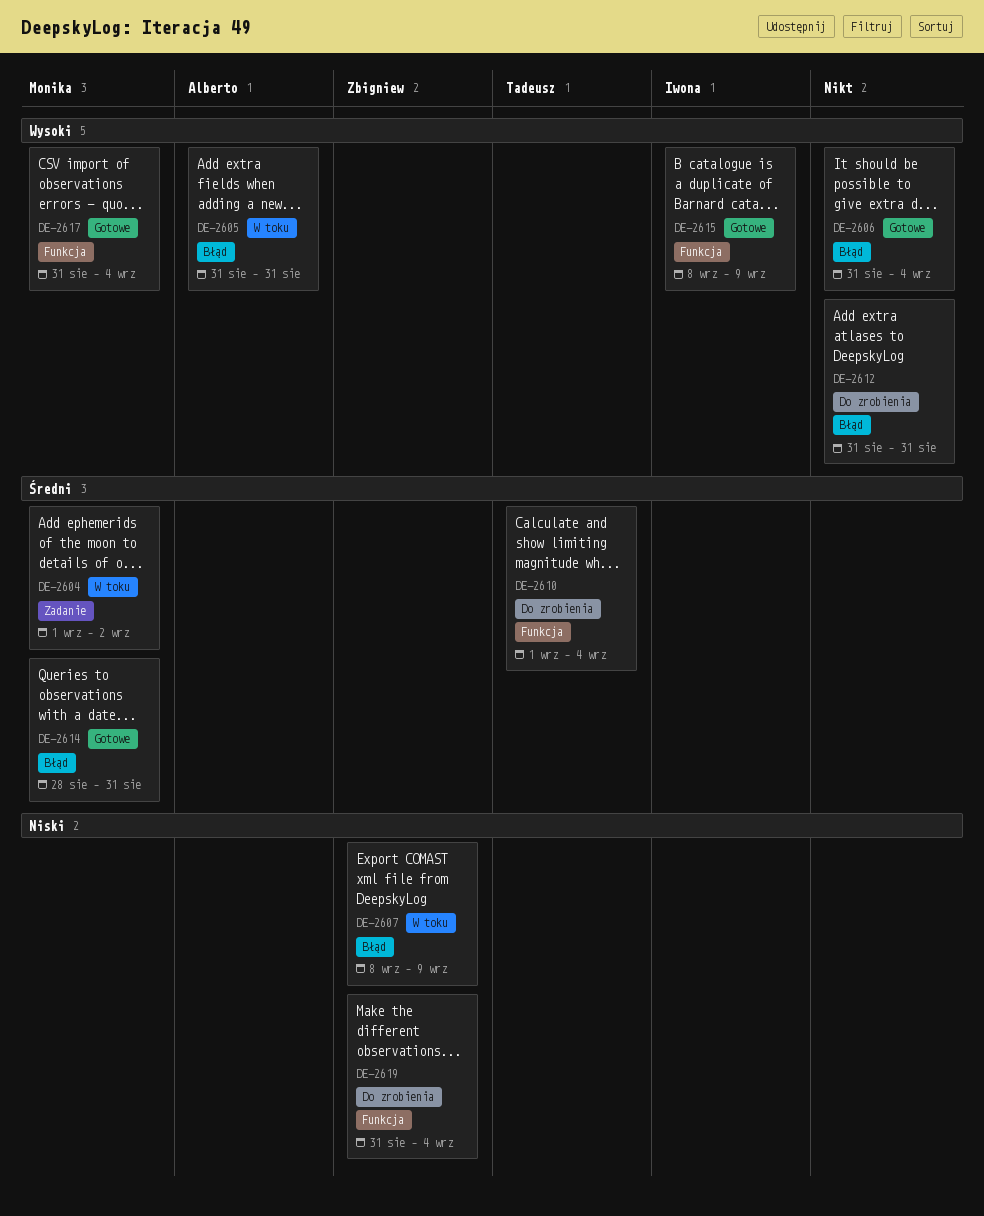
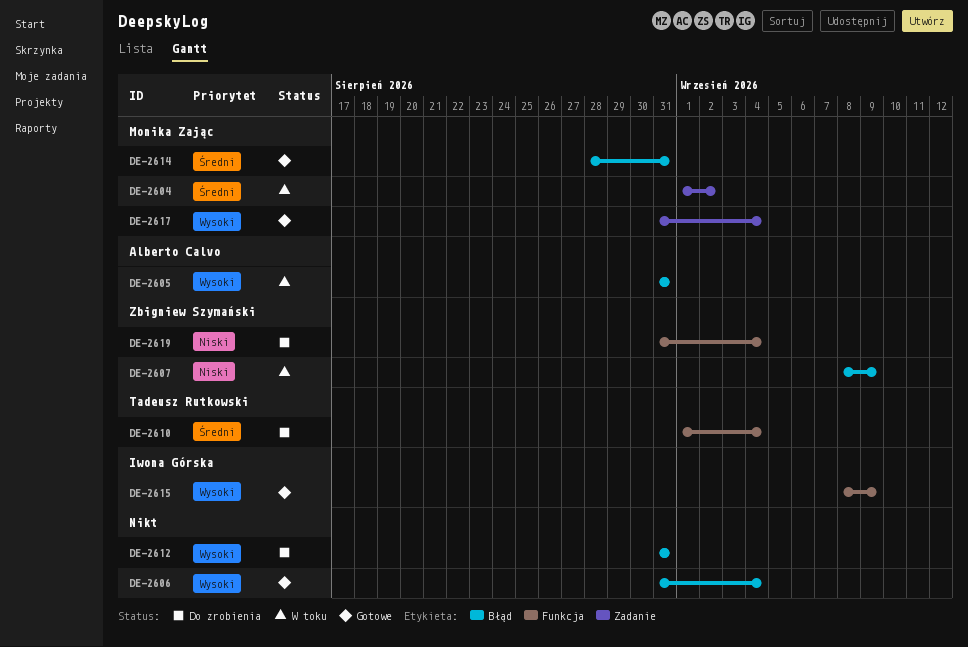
DE-2617, label: Funkcja -> Zadanie

